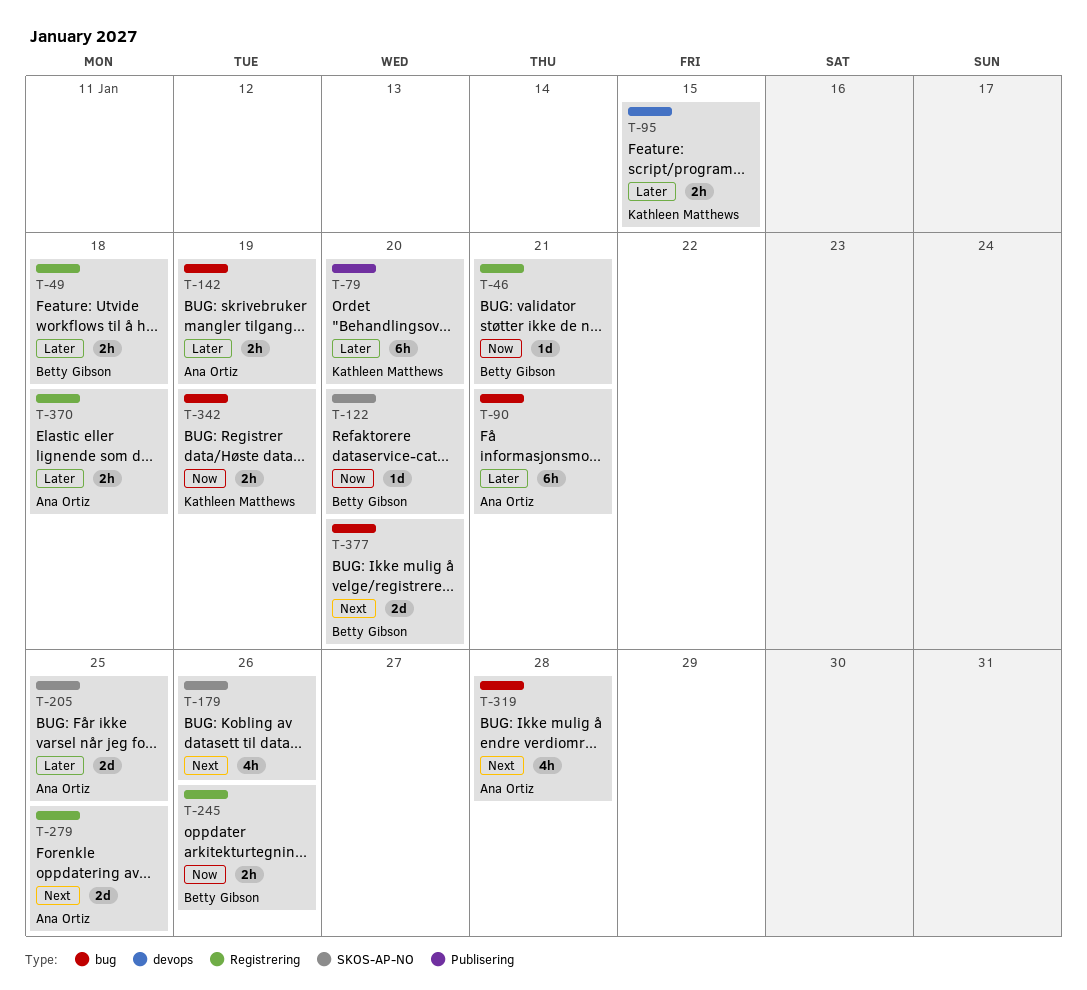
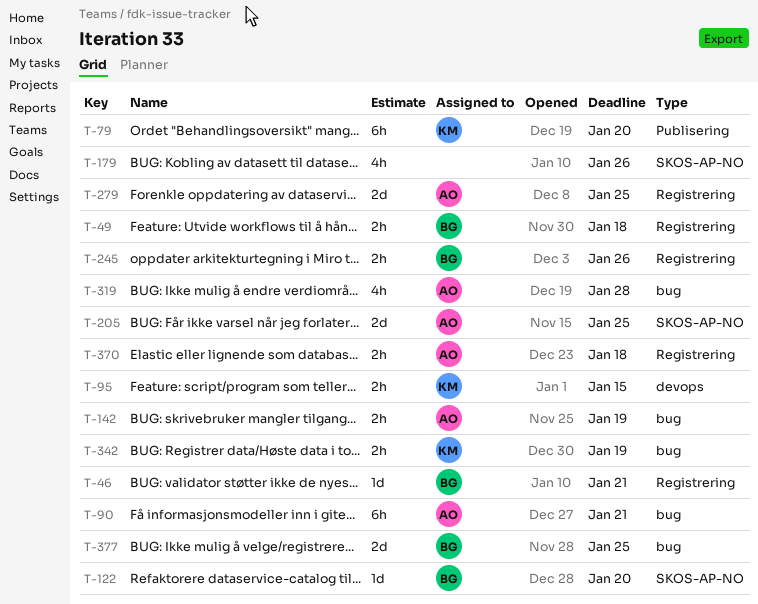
T-377, due: Jan 20 -> Jan 25

